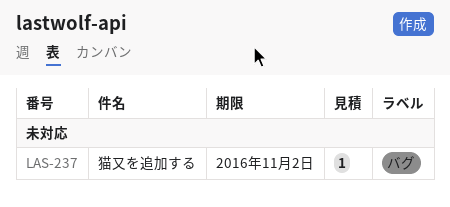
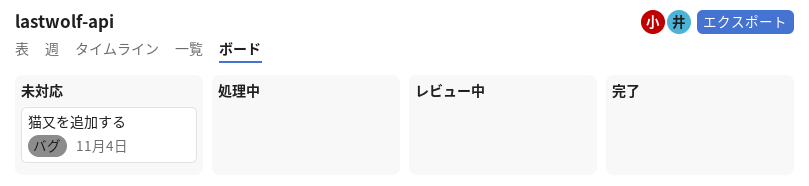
猫又を追加する, due: Nov 2 -> Nov 4

